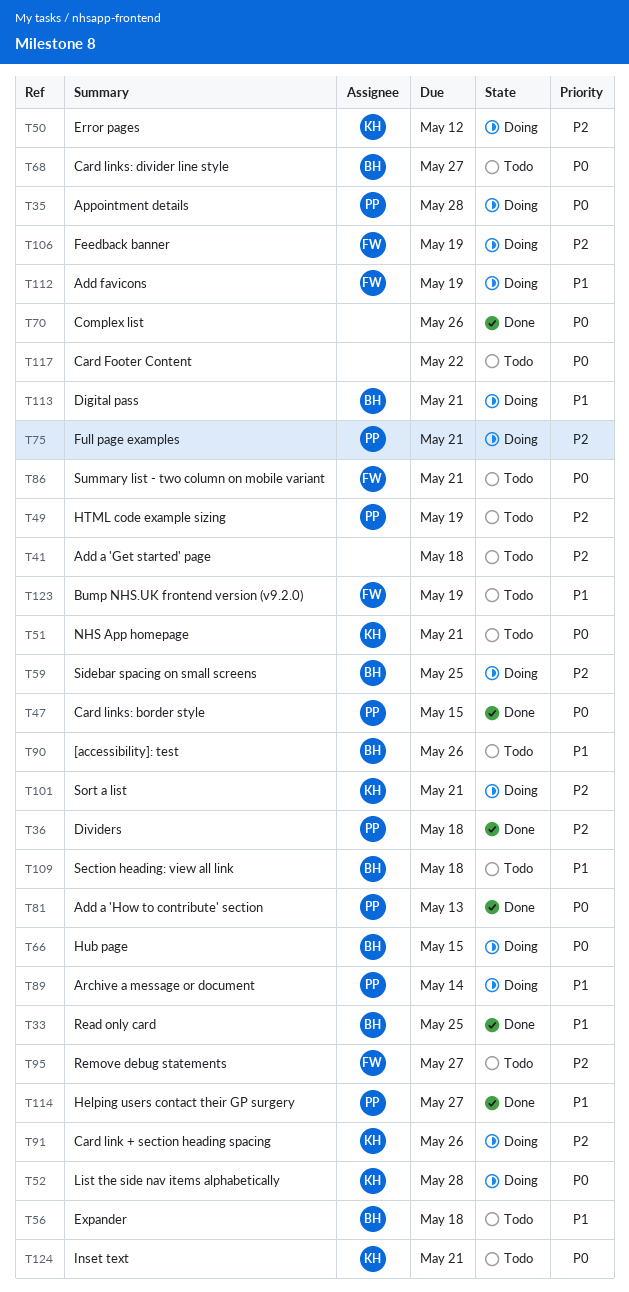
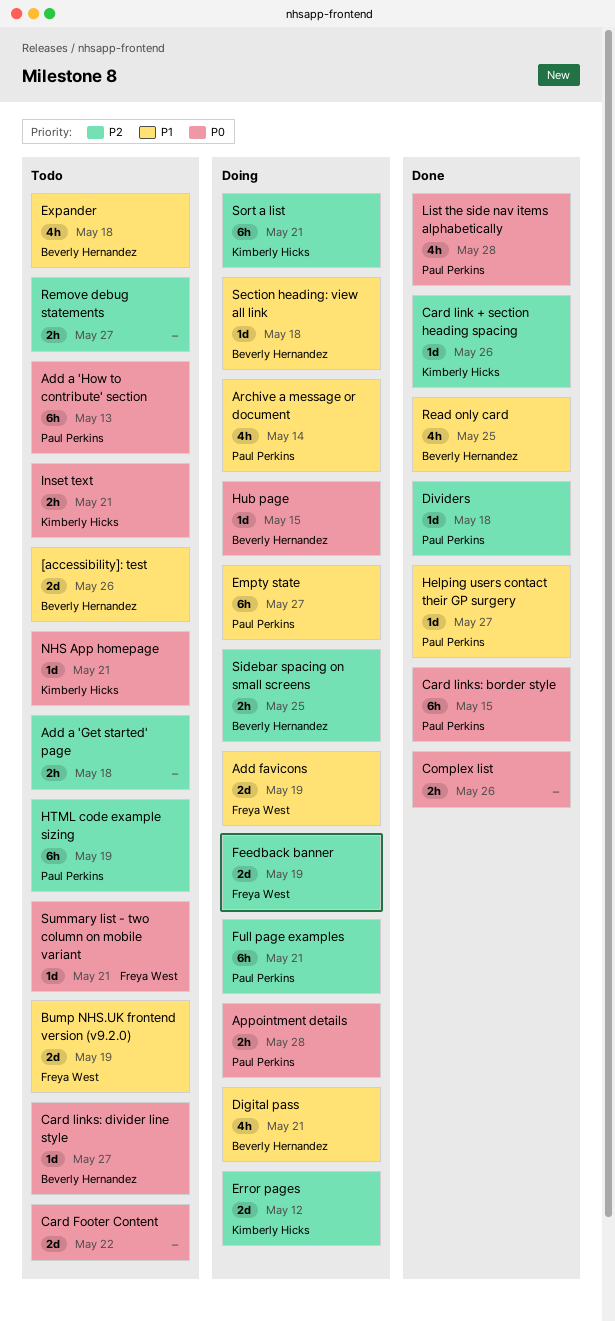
Add a 'How to contribute' section, status: Done -> Todo
Card link + section heading spacing, status: Doing -> Done
Empty state: none -> present
List the side nav items alphabetically, status: Doing -> Done
List the side nav items alphabetically, owner: Kimberly Hicks -> Paul Perkins
Remove debug statements, owner: Freya West -> none
Section heading: view all link, status: Todo -> Doing

